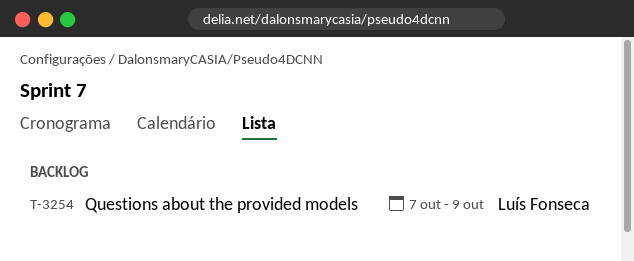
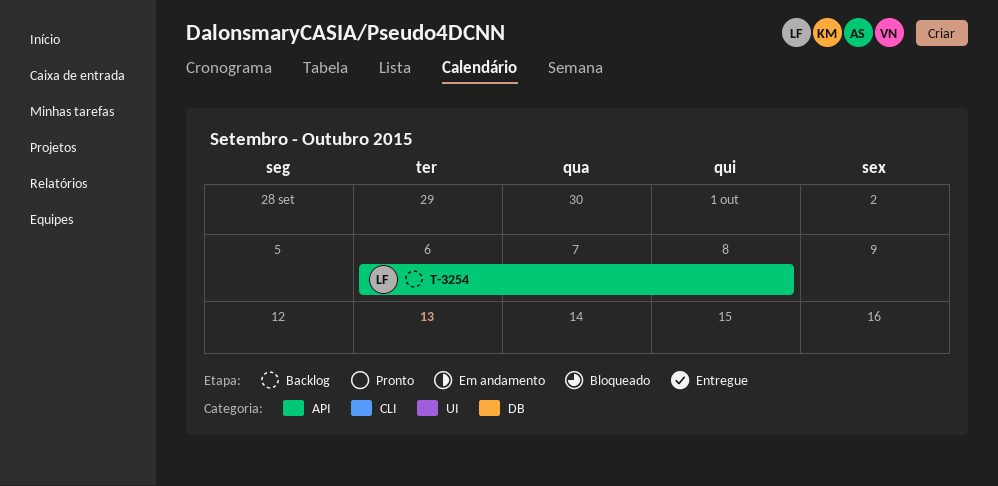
T-3254, start: Oct 7 -> Oct 6
T-3254, due: Oct 9 -> Oct 8

